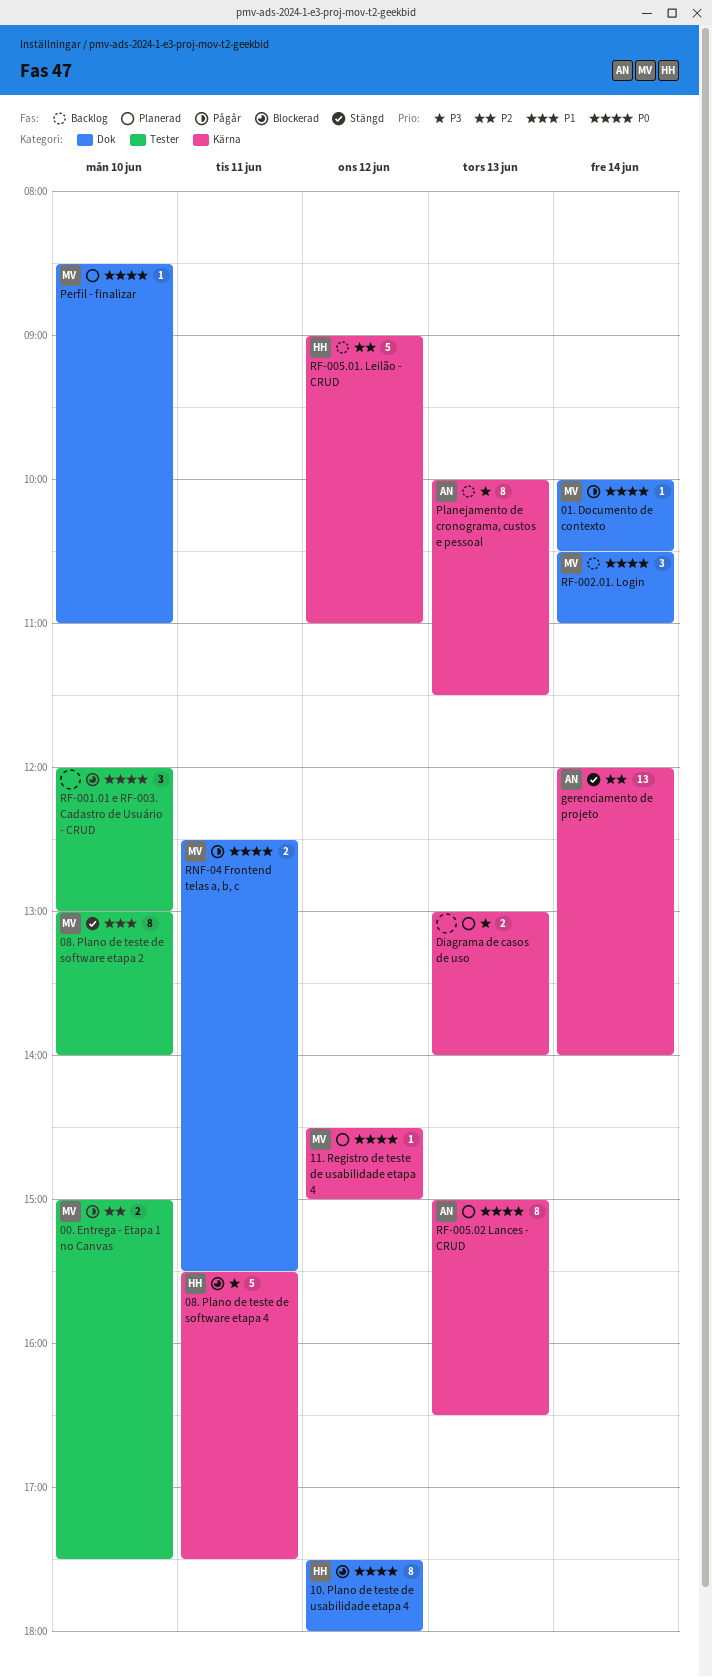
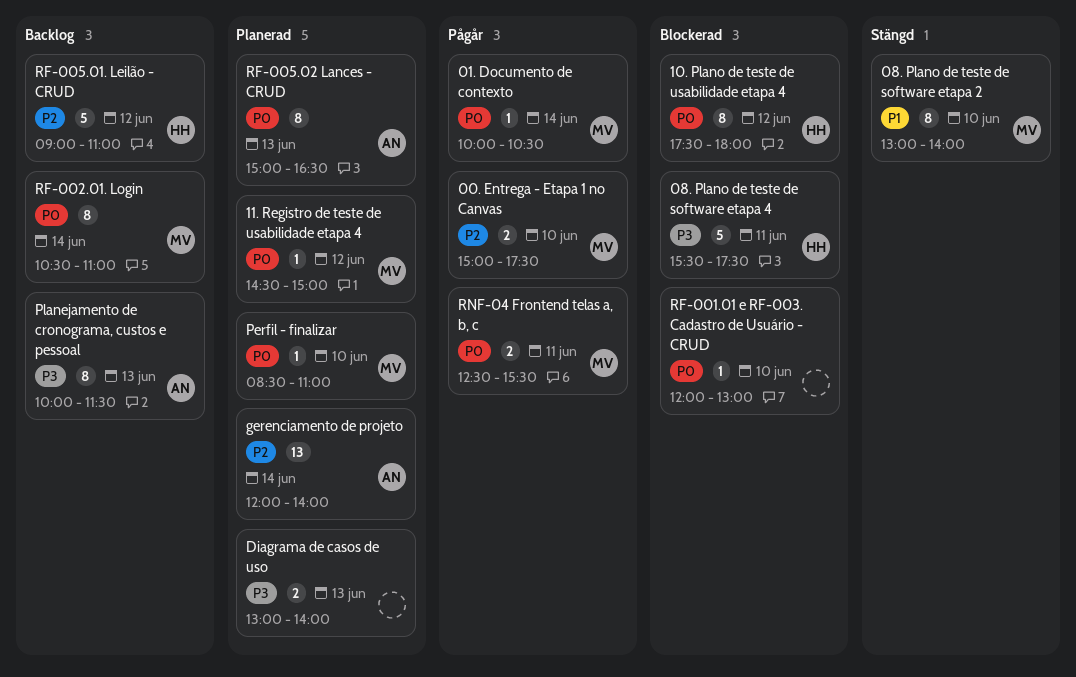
gerenciamento de projeto, status: Stängd -> Planerad
RF-001.01 e RF-003. Cadastro de Usuário - CRUD, estimate: 3 -> 1
RF-002.01. Login, estimate: 3 -> 8

